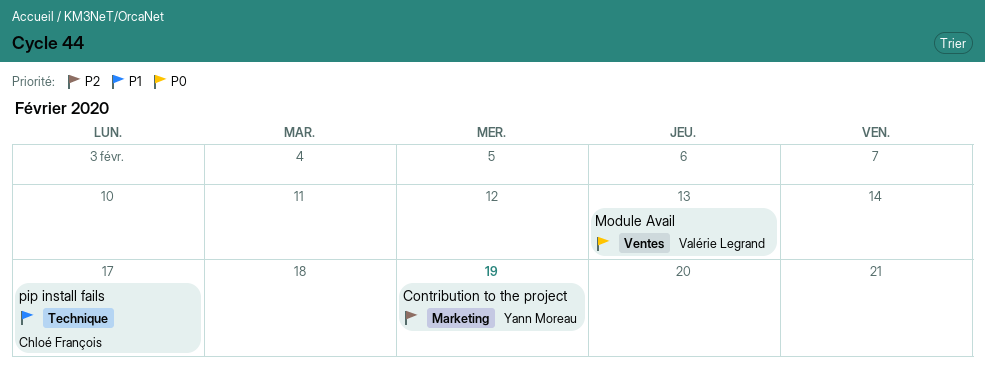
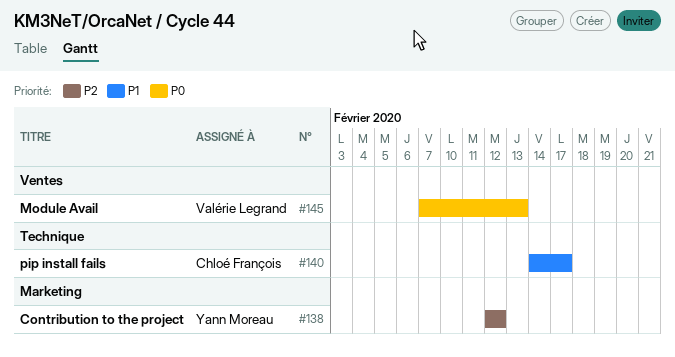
Contribution to the project, due: Feb 19 -> Feb 12

